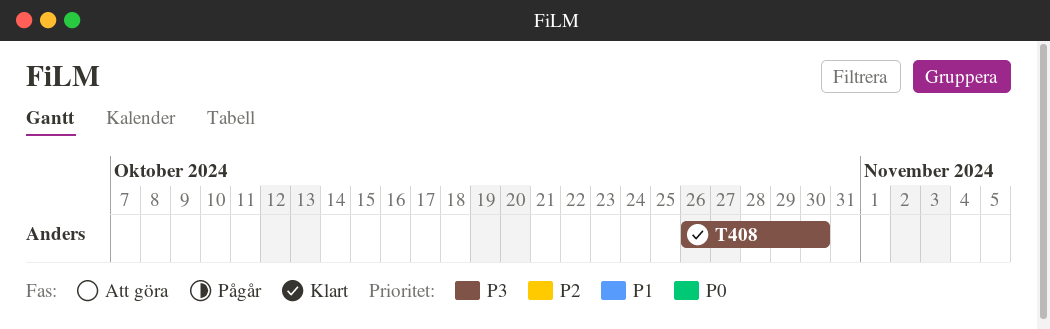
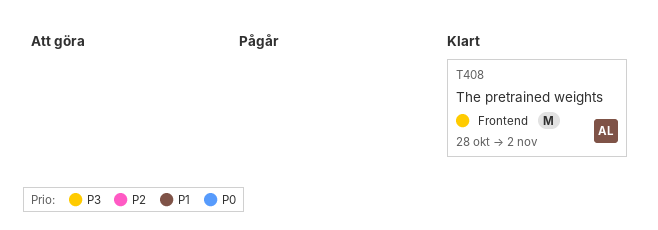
T408, start: Oct 26 -> Oct 28
T408, due: Oct 30 -> Nov 2

